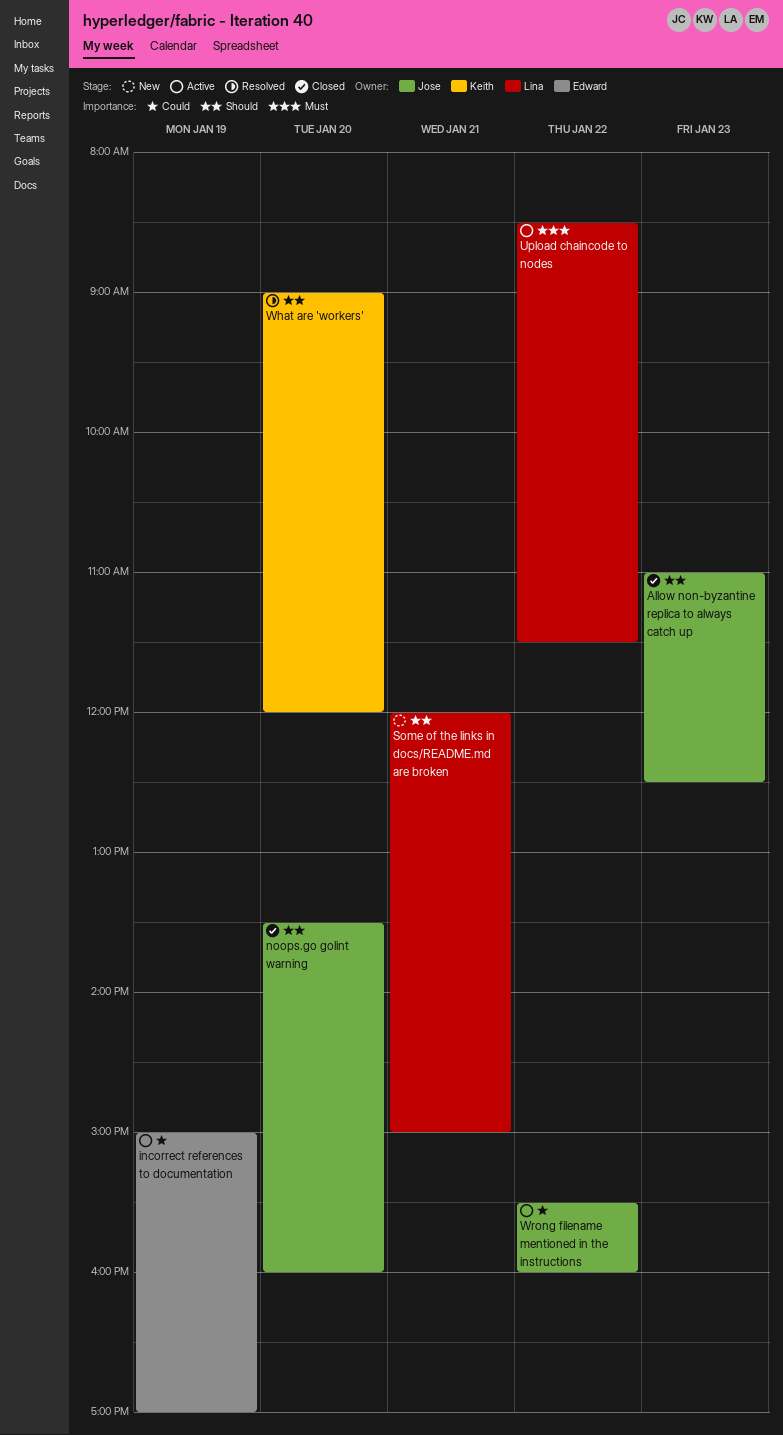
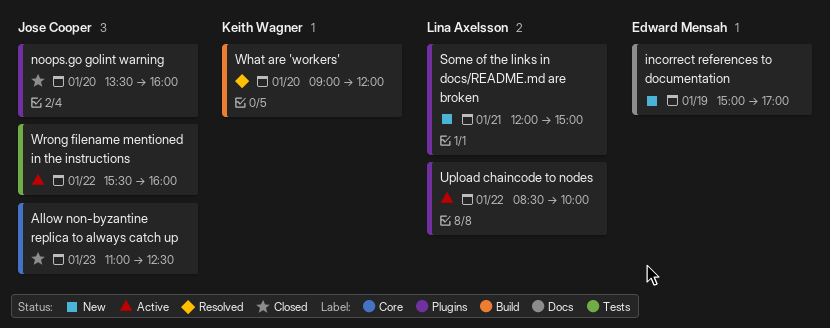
incorrect references to documentation, status: Active -> New
Upload chaincode to nodes, ends: 11:30 -> 10:00

